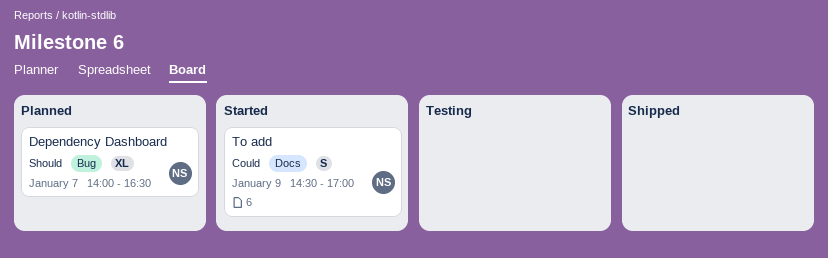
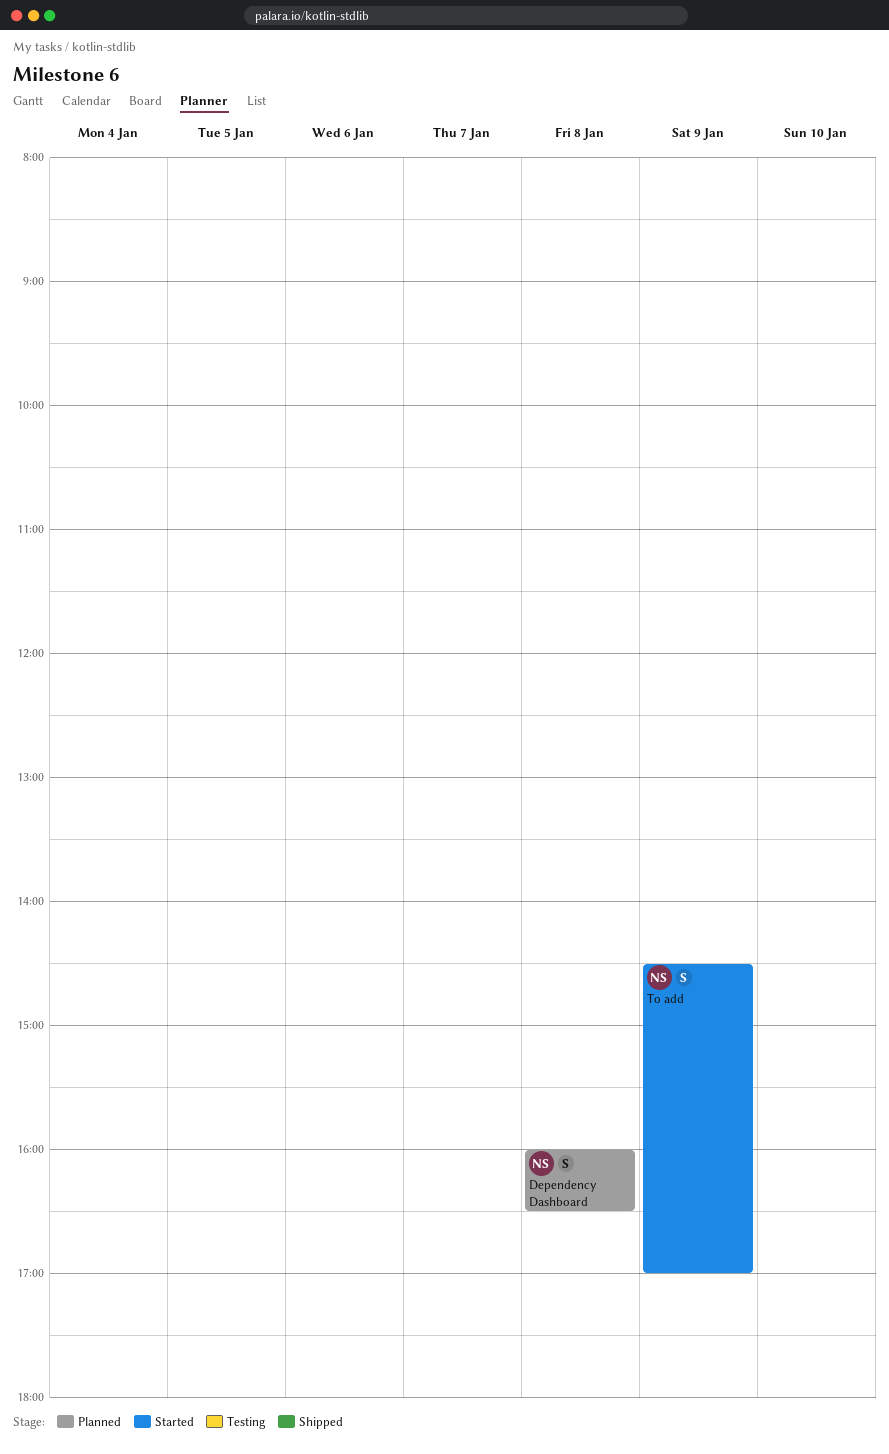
Dependency Dashboard, estimate: XL -> S
Dependency Dashboard, day: Jan 7 -> Jan 8
Dependency Dashboard, begins: 14:00 -> 16:00

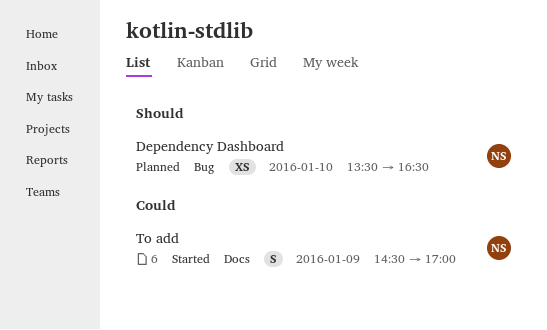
Dependency Dashboard, estimate: S -> XS
Dependency Dashboard, day: Jan 8 -> Jan 10
Dependency Dashboard, begins: 16:00 -> 13:30

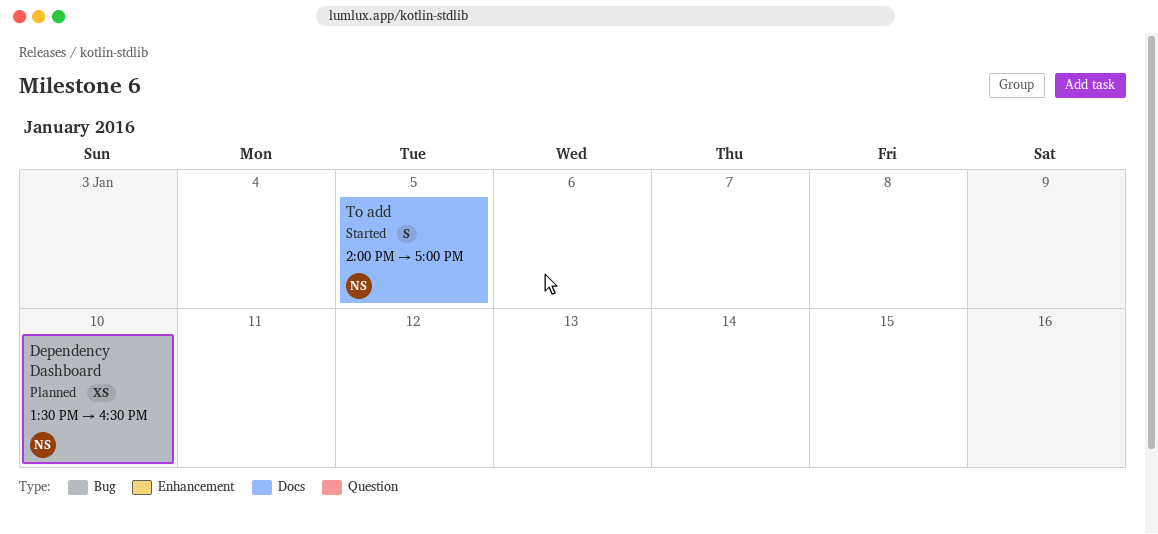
To add, day: Jan 9 -> Jan 5
To add, begins: 14:30 -> 14:00

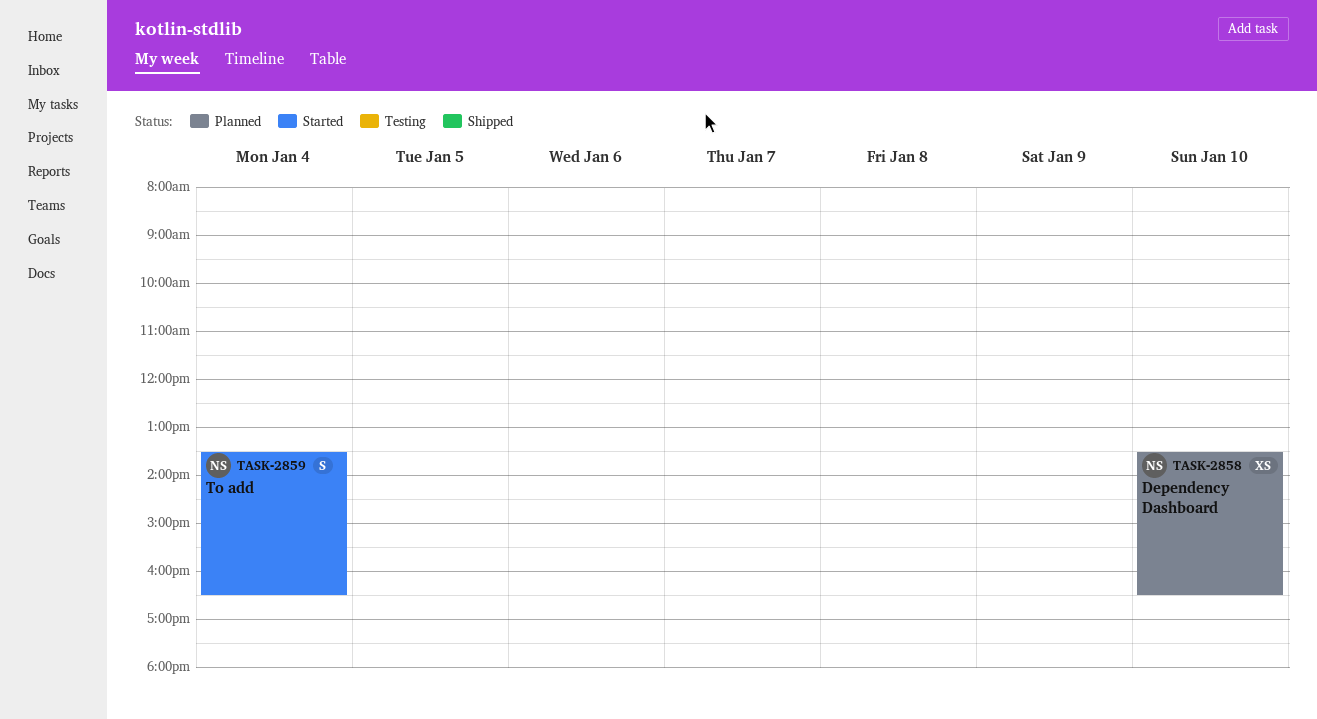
To add, day: Jan 5 -> Jan 4
To add, begins: 14:00 -> 13:30
To add, ends: 17:00 -> 16:30

